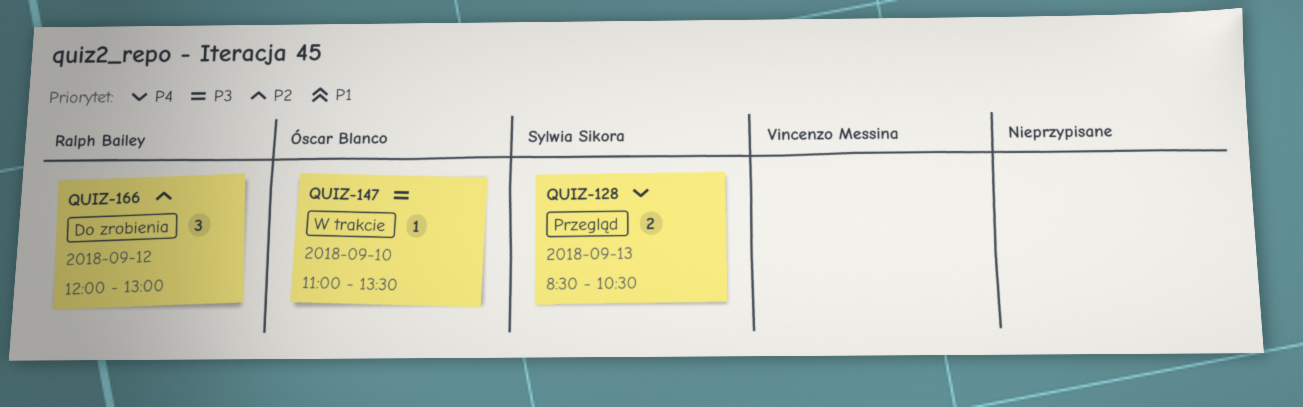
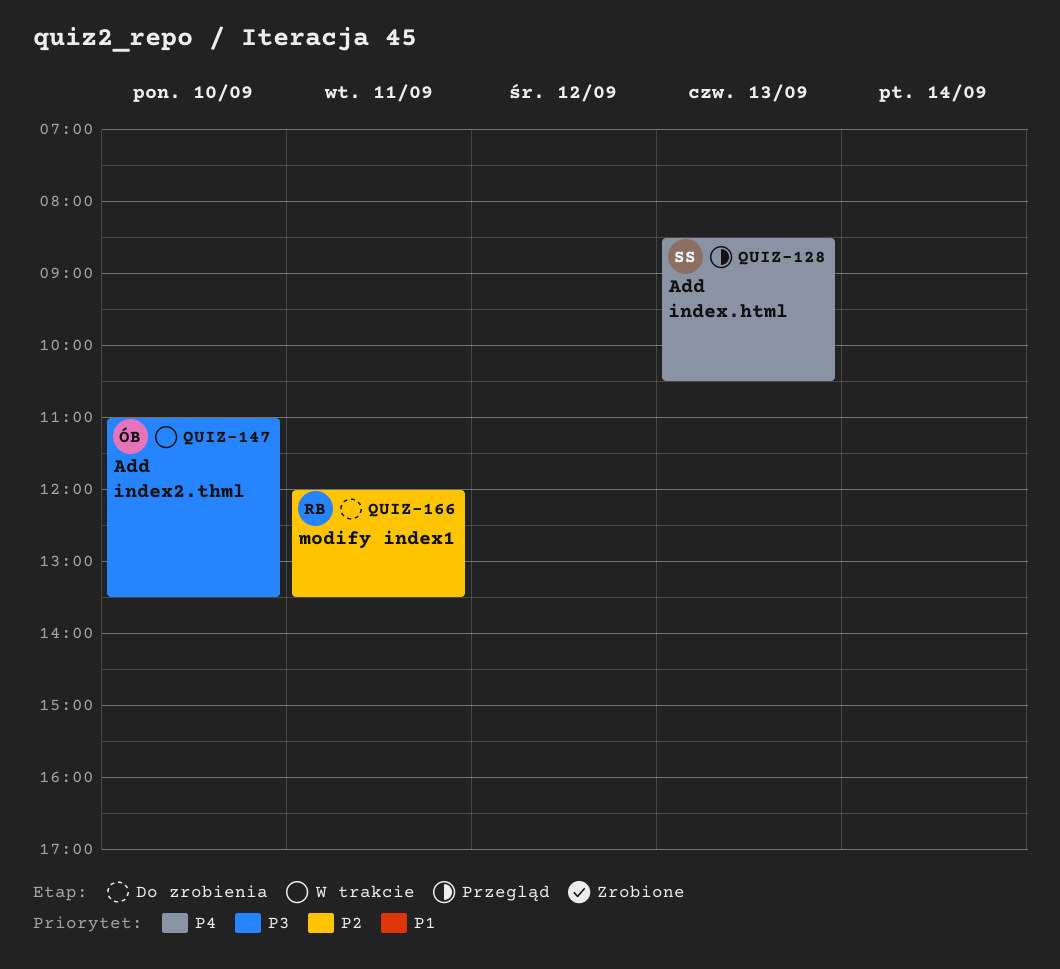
QUIZ-166, day: Sep 12 -> Sep 11
QUIZ-166, ends: 13:00 -> 13:30

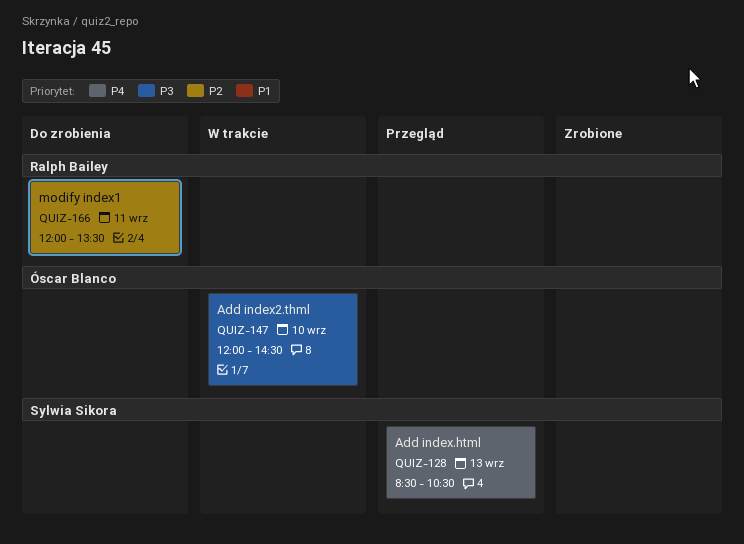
QUIZ-147, begins: 11:00 -> 12:00
QUIZ-147, ends: 13:30 -> 14:30

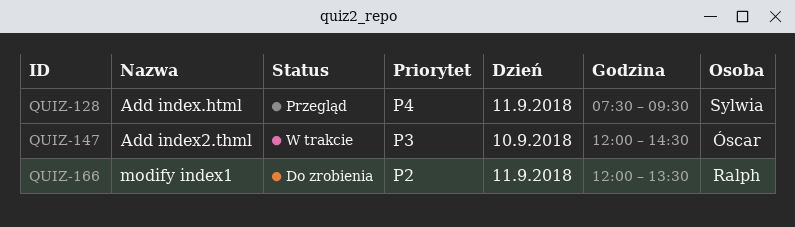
QUIZ-128, day: Sep 13 -> Sep 11
QUIZ-128, begins: 08:30 -> 07:30
QUIZ-128, ends: 10:30 -> 09:30

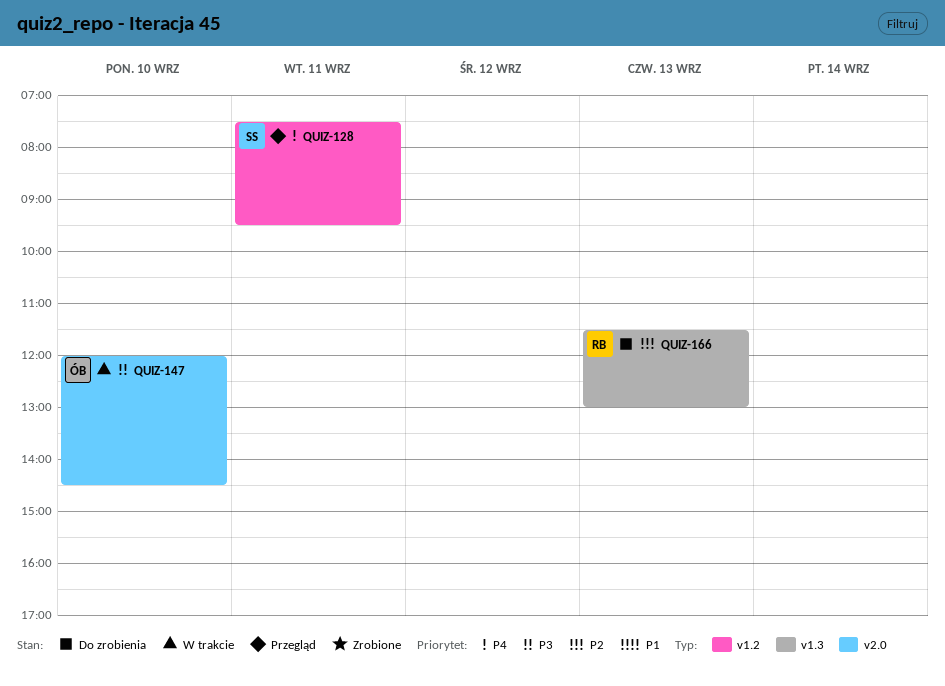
QUIZ-166, day: Sep 11 -> Sep 13
QUIZ-166, begins: 12:00 -> 11:30
QUIZ-166, ends: 13:30 -> 13:00

